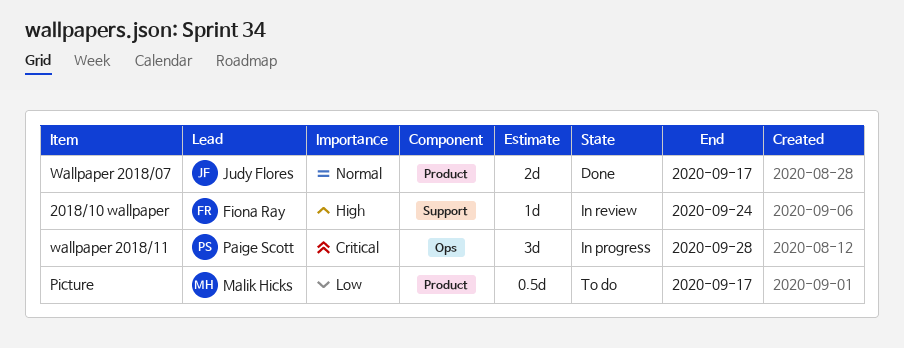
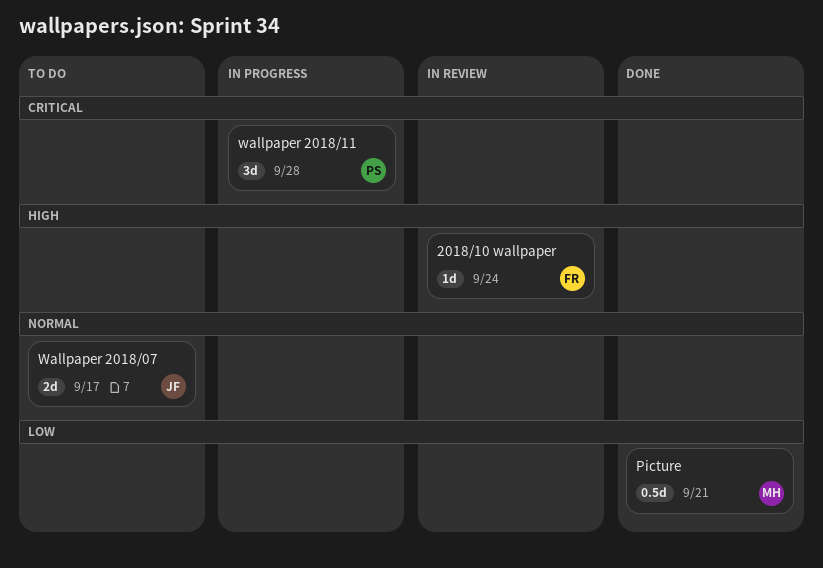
Picture, status: To do -> Done
Picture, due: Sep 17 -> Sep 21
Wallpaper 2018/07, status: Done -> To do

